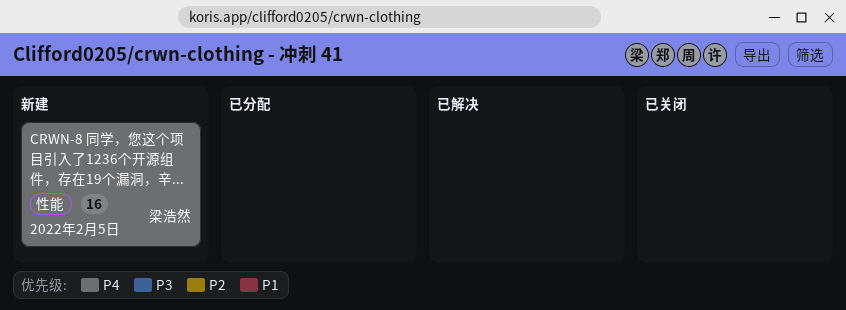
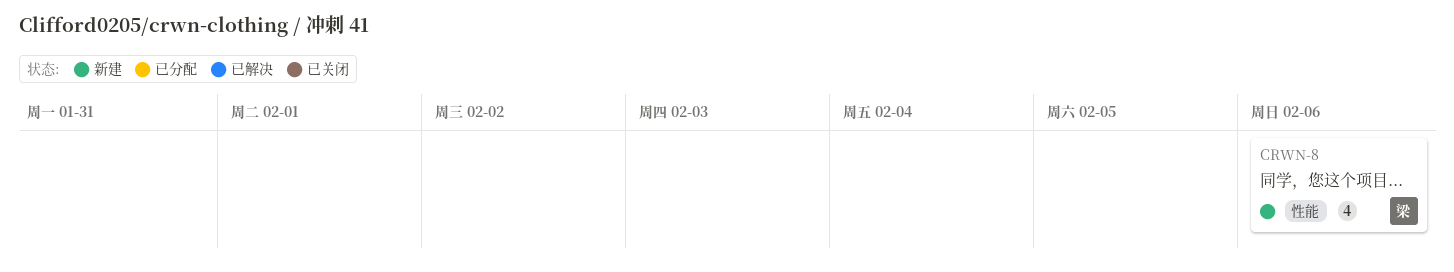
CRWN-8, estimate: 16 -> 4
CRWN-8, due: Feb 5 -> Feb 6

